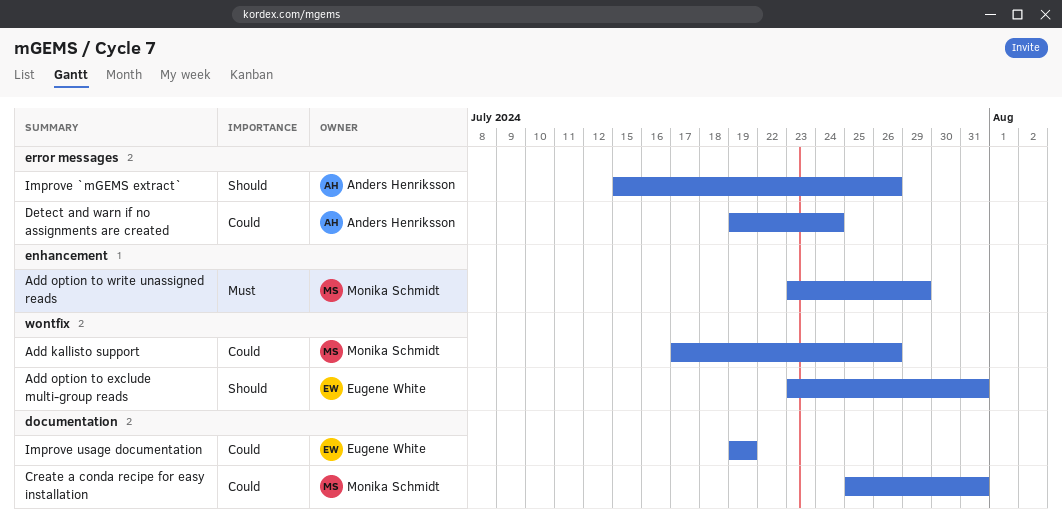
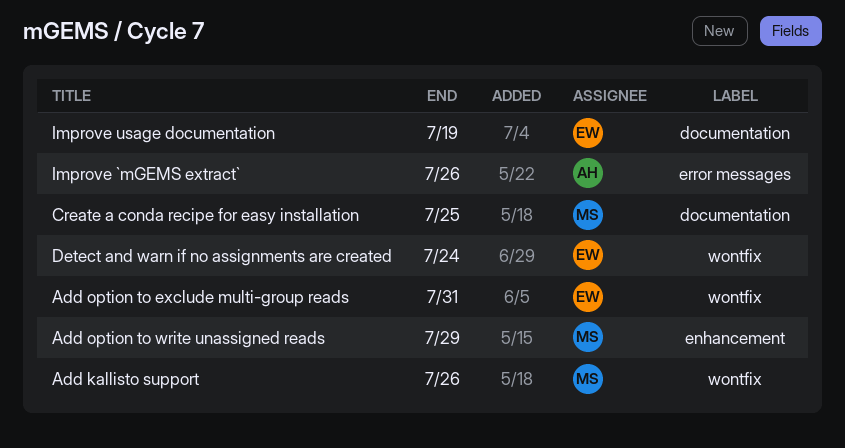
Create a conda recipe for easy installation, due: Jul 31 -> Jul 25
Detect and warn if no assignments are created, owner: Anders Henriksson -> Eugene White
Detect and warn if no assignments are created, label: error messages -> wontfix

